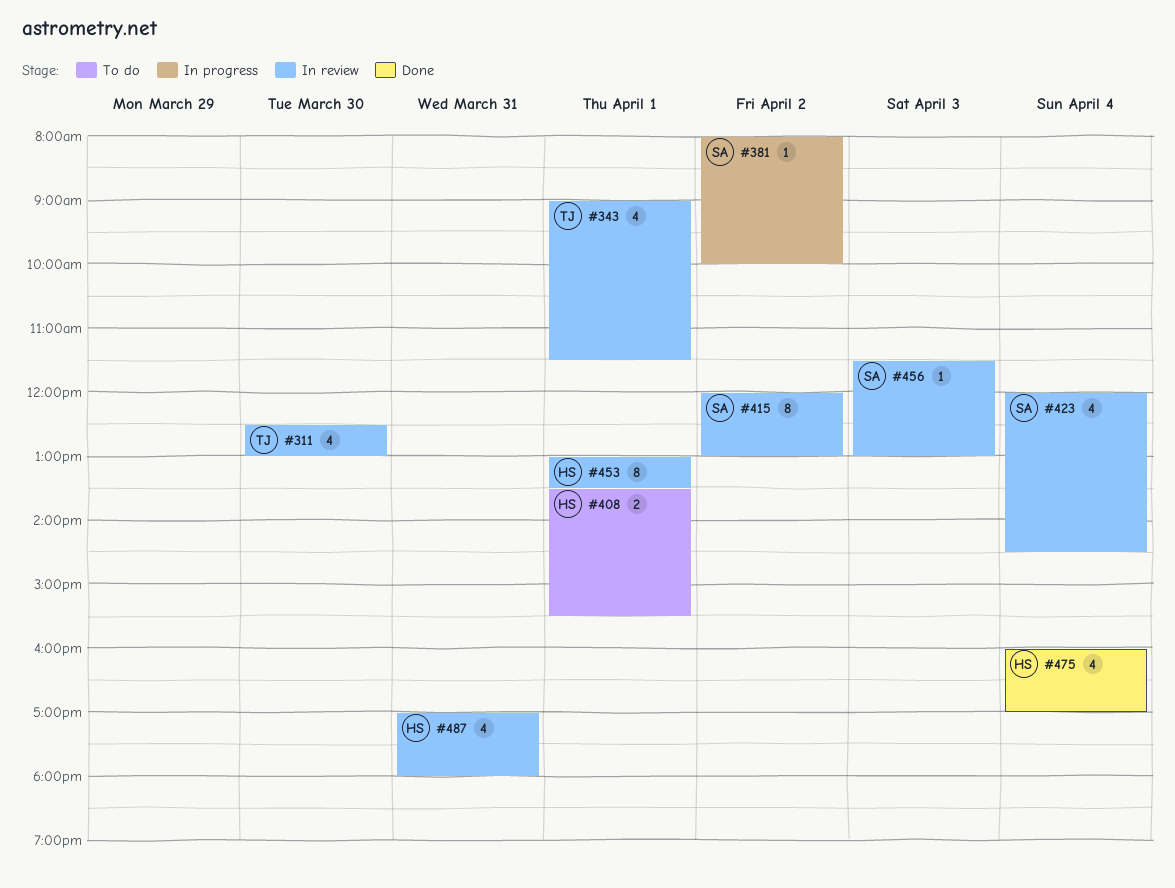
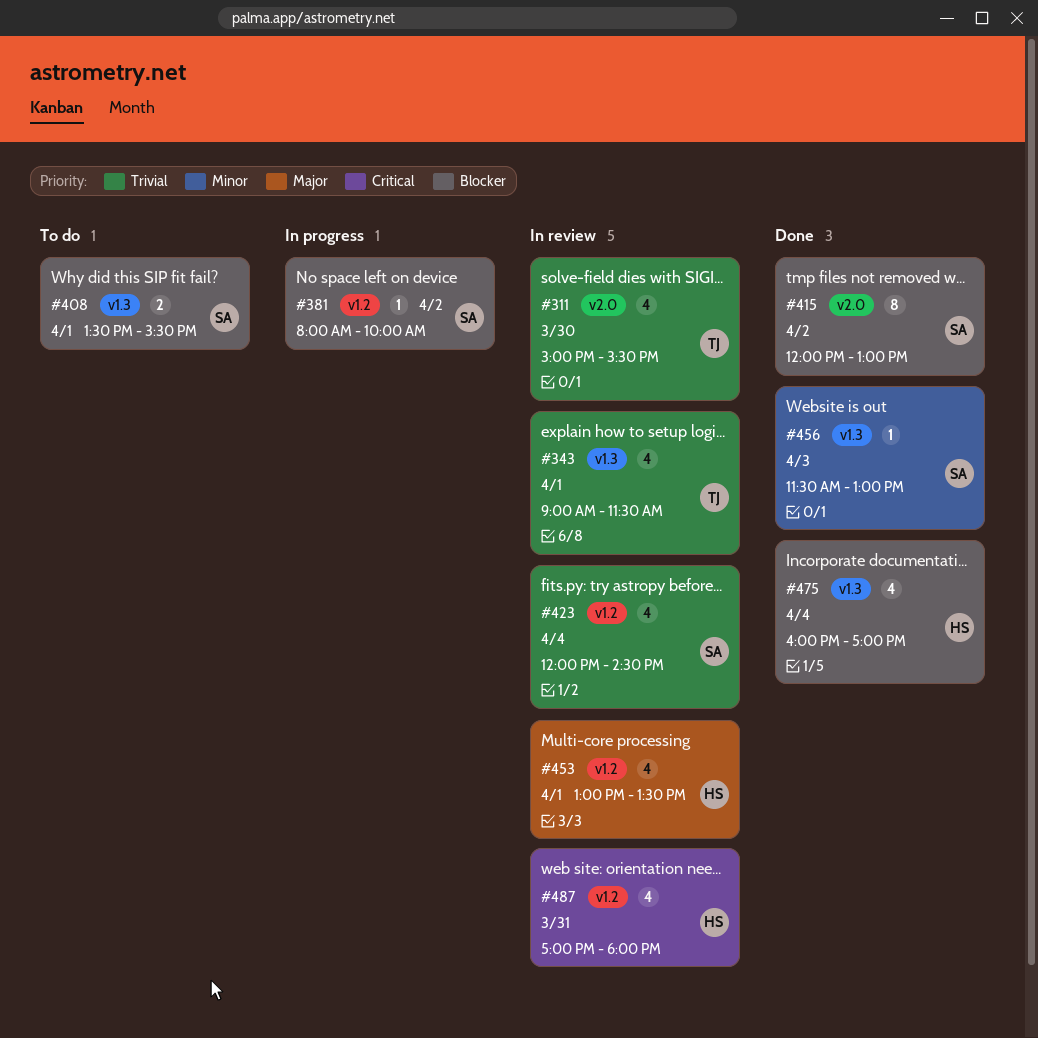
#311, begins: 12:30 -> 15:00
#311, ends: 13:00 -> 15:30
#408, owner: HS -> SA
#415, status: In review -> Done
#453, estimate: 8 -> 4
#456, status: In review -> Done

